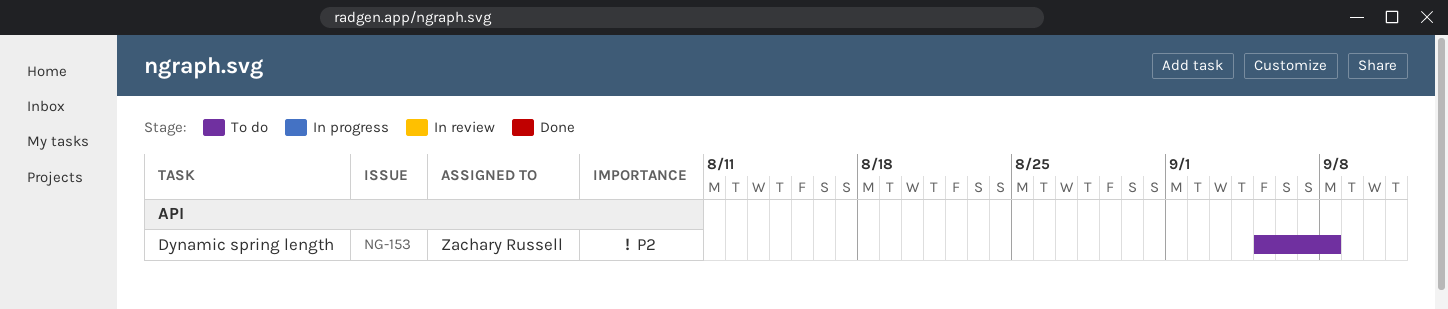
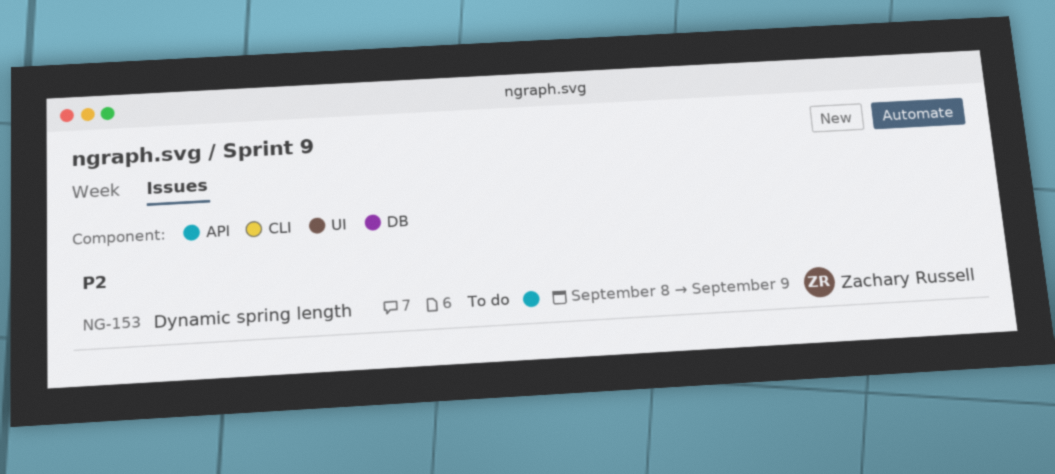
NG-153, start: Sep 5 -> Sep 8
NG-153, due: Sep 8 -> Sep 9

